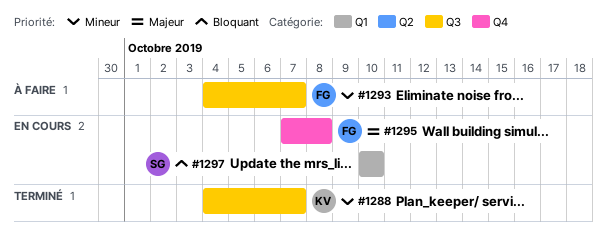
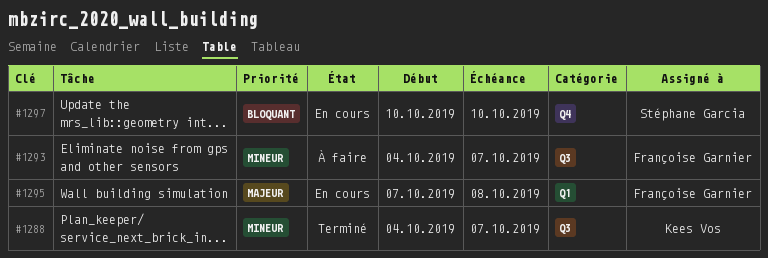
#1295, label: Q4 -> Q1
#1297, label: Q1 -> Q4

